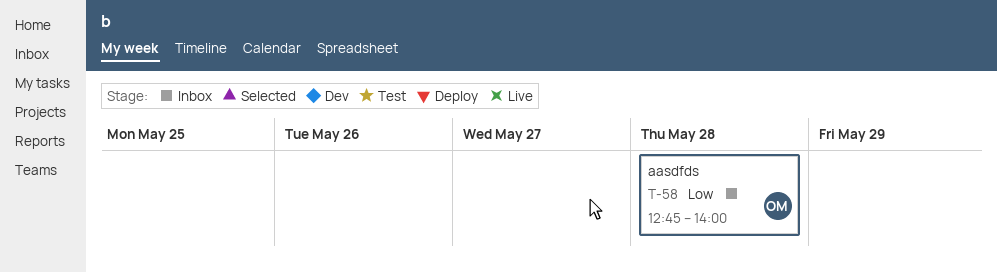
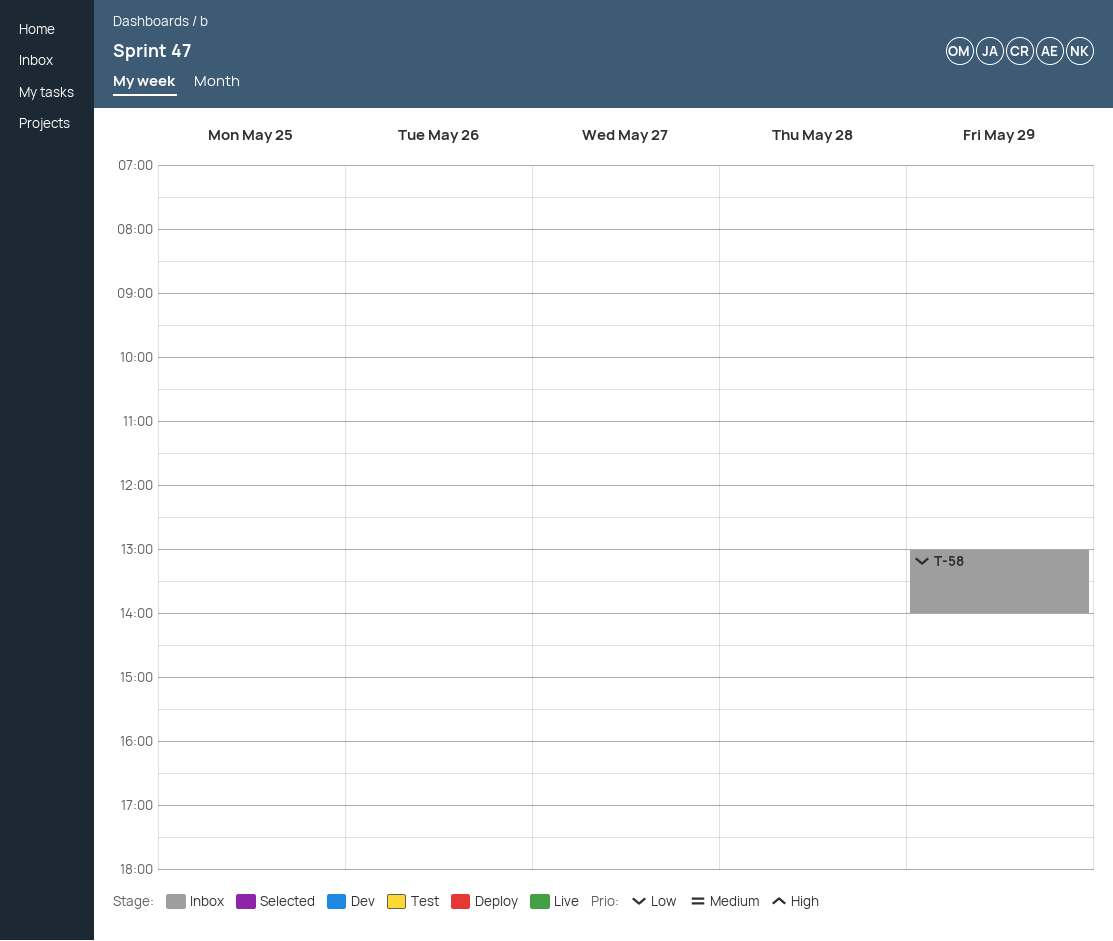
T-58, day: May 28 -> May 29
T-58, begins: 12:45 -> 13:00

